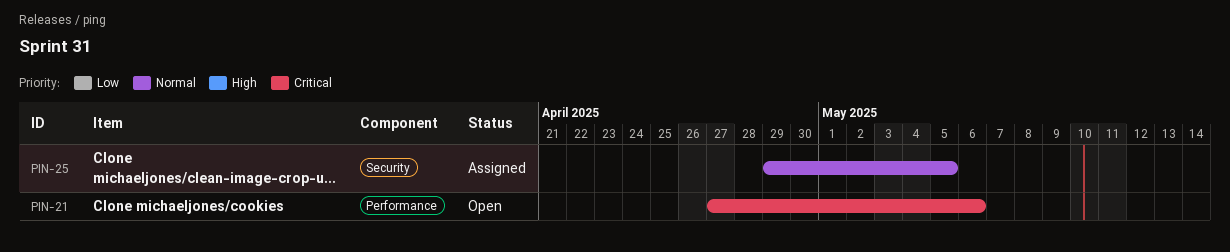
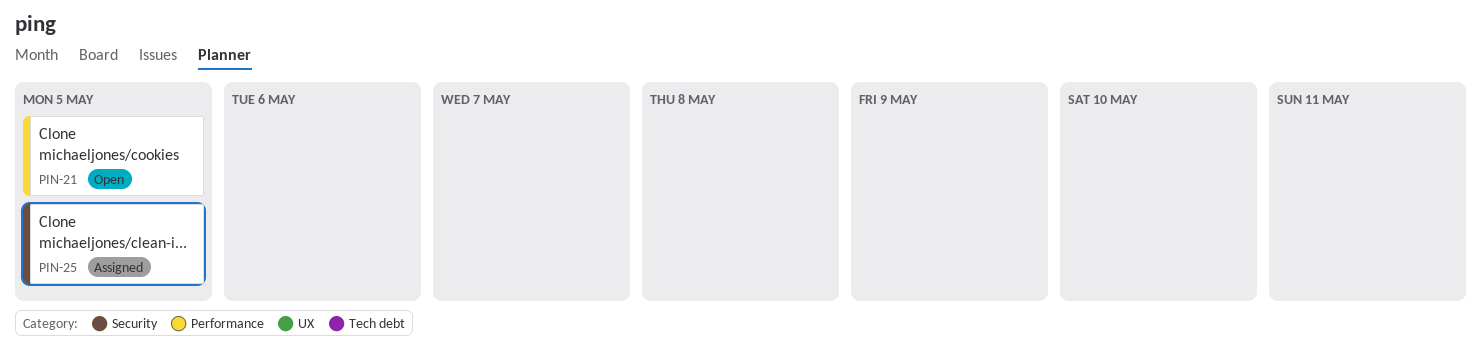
PIN-21, due: May 6 -> May 5

